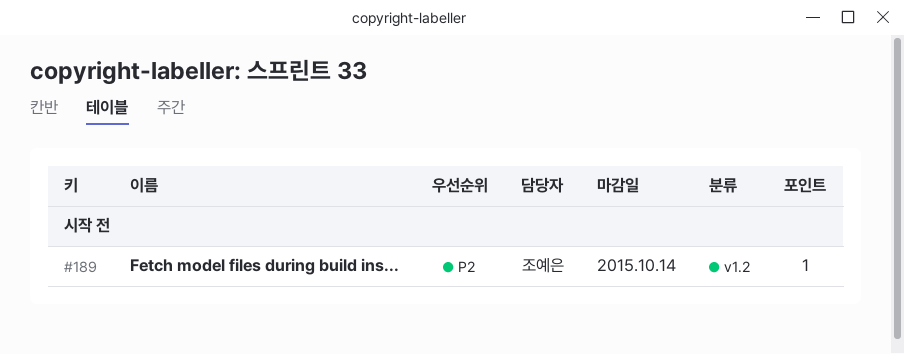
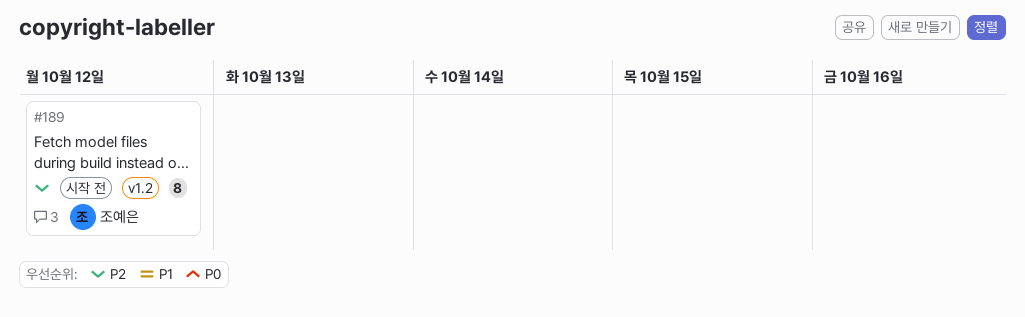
#189, estimate: 1 -> 8
#189, due: Oct 14 -> Oct 12

